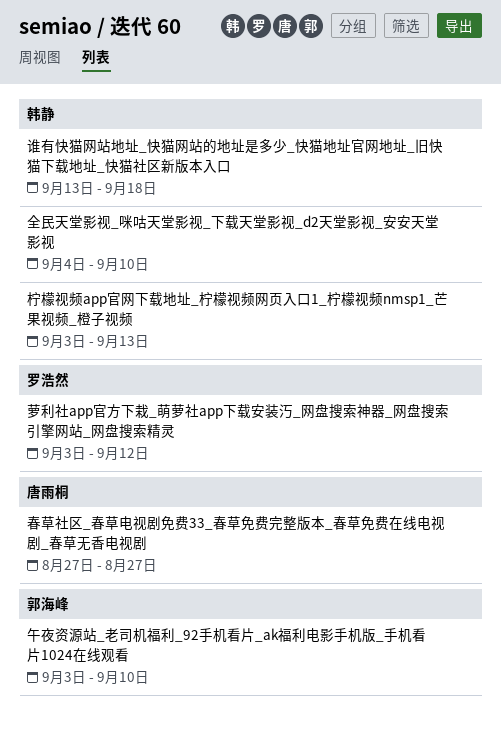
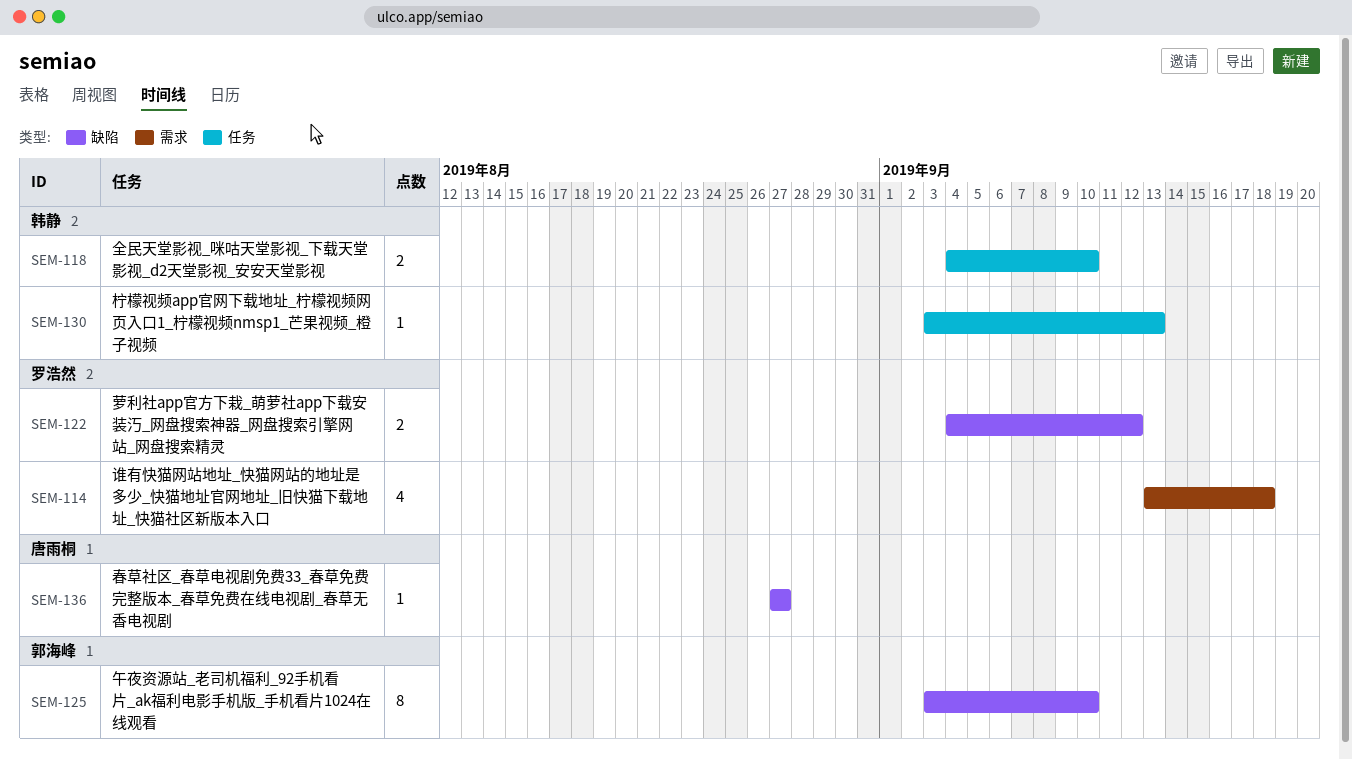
萝利社app官方下栽_萌萝社app下载安装汅_网盘搜索神器_网盘搜索引擎网站_网盘搜索精灵, start: Sep 3 -> Sep 4
谁有快猫网站地址_快猫网站的地址是多少_快猫地址官网地址_旧快猫下载地址_快猫社区新版本入口, owner: 韩静 -> 罗浩然

